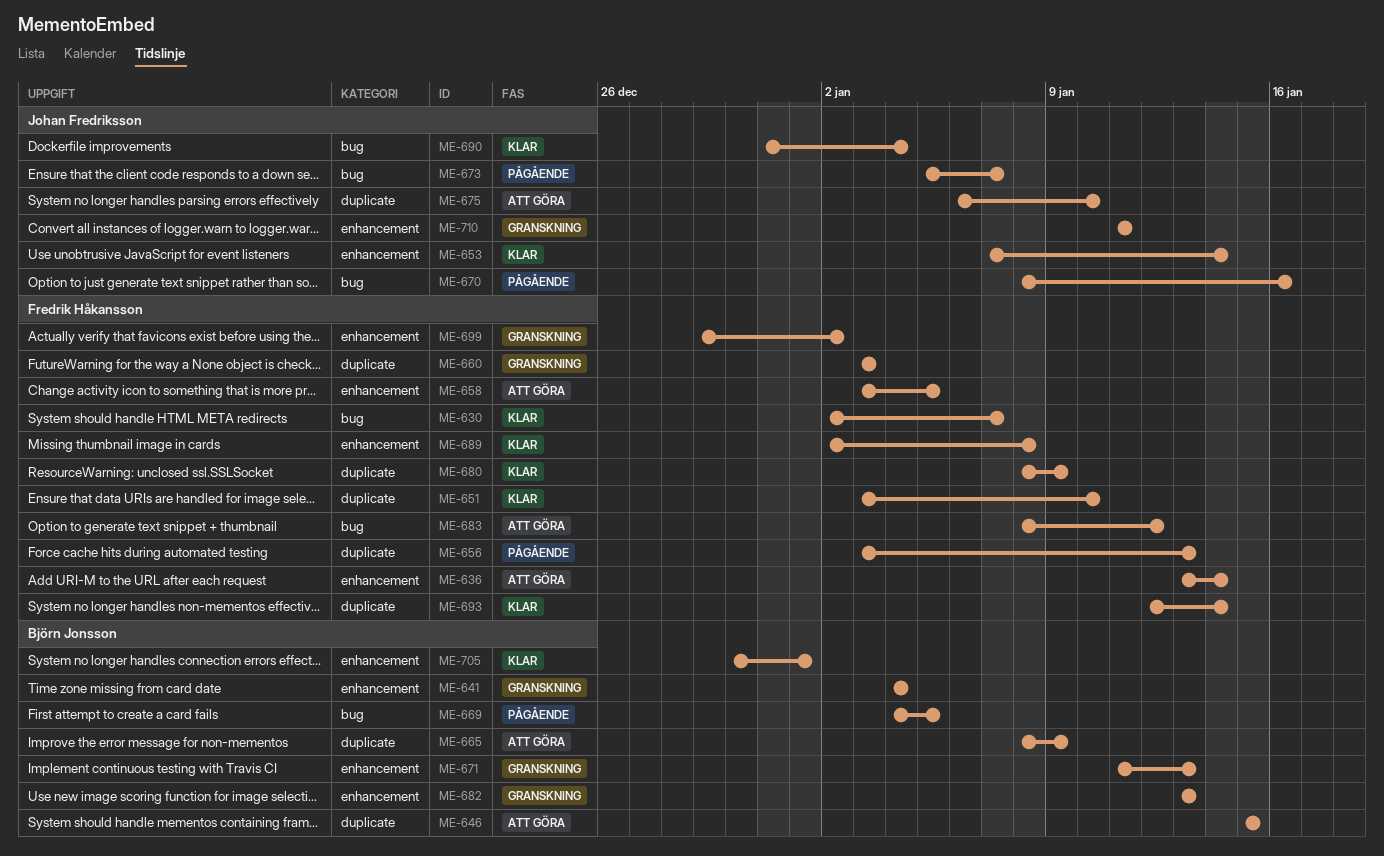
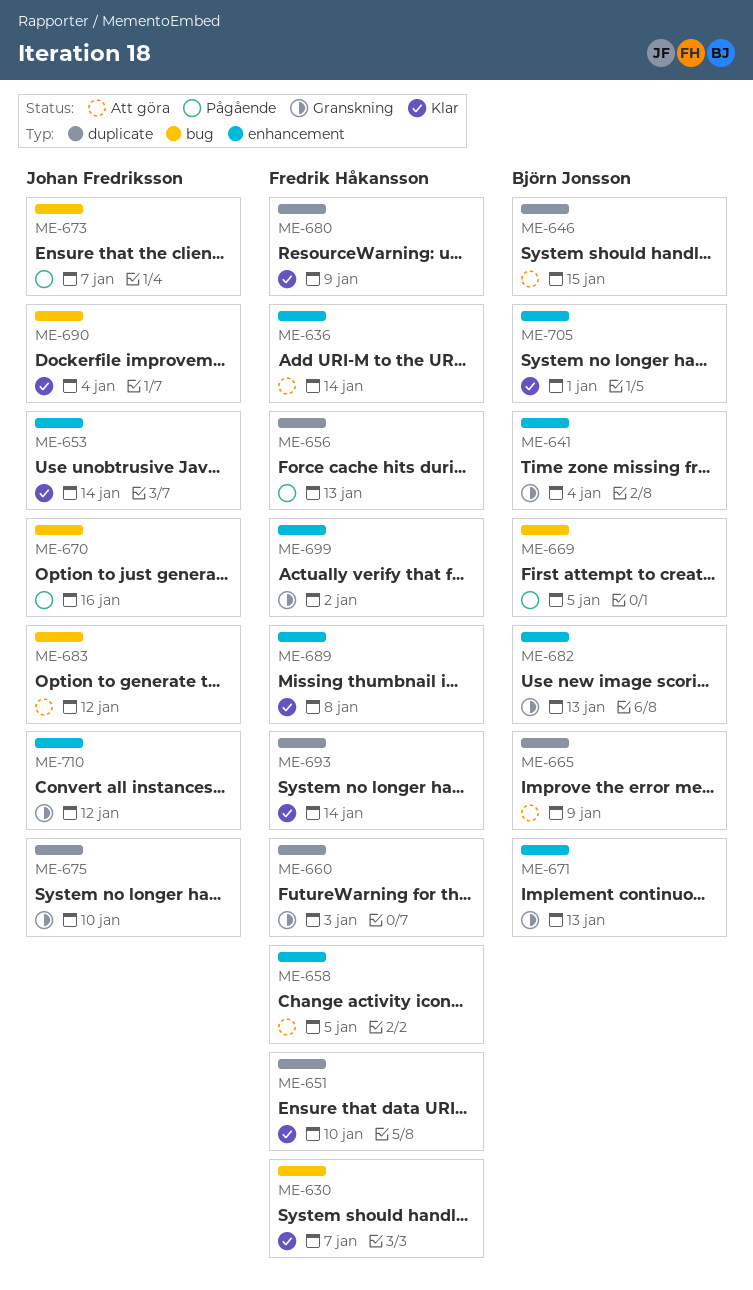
ME-675, status: Att göra -> Granskning
ME-683, owner: Fredrik Håkansson -> Johan Fredriksson
ME-710, due: Jan 11 -> Jan 12

